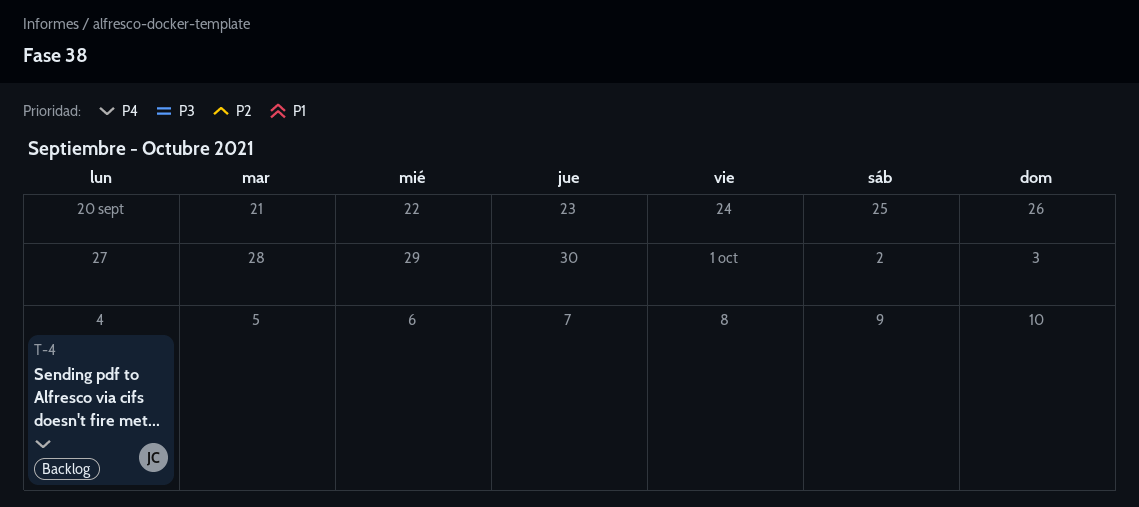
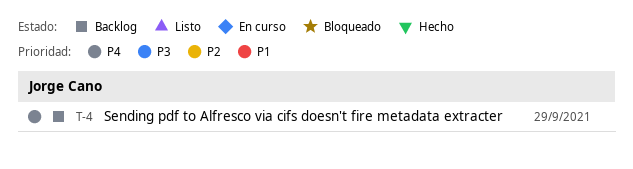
T-4, due: Oct 4 -> Sep 29

